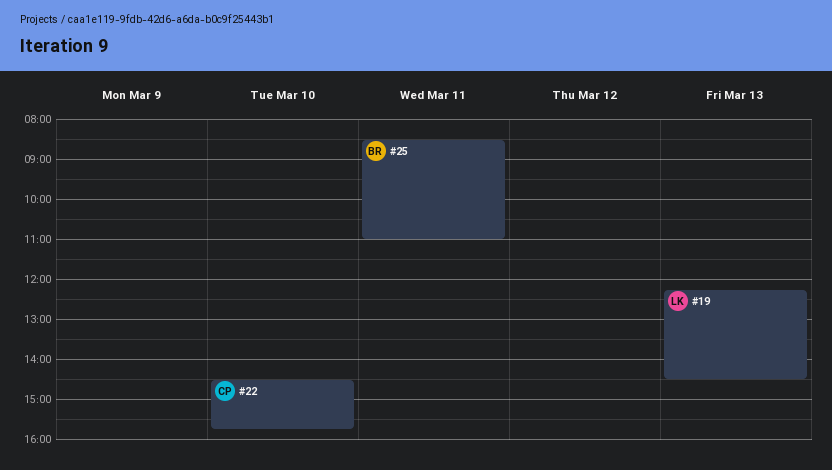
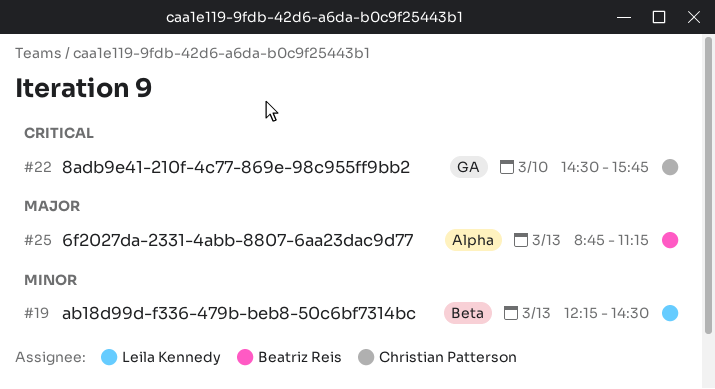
#25, day: Mar 11 -> Mar 13
#25, begins: 08:30 -> 08:45
#25, ends: 11:00 -> 11:15

